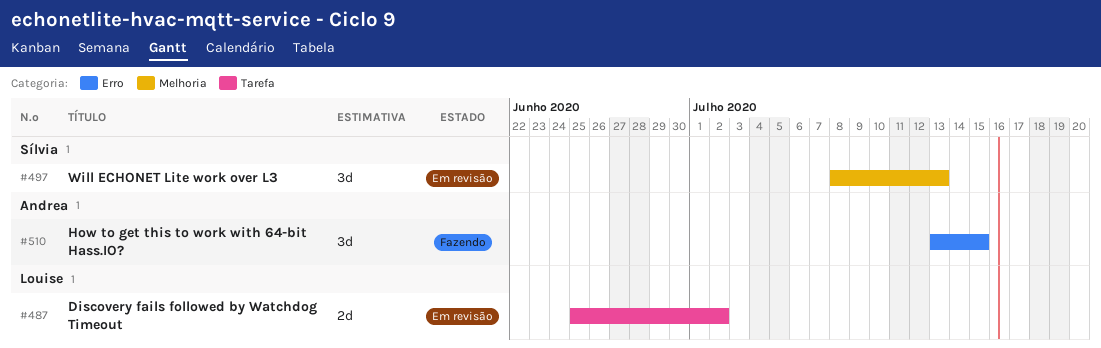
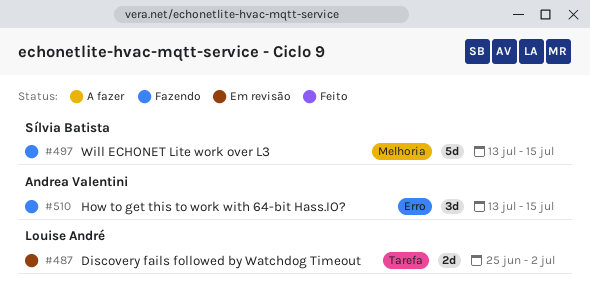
#497, status: Em revisão -> Fazendo
#497, estimate: 3d -> 5d
#497, start: Jul 8 -> Jul 13
#497, due: Jul 13 -> Jul 15

